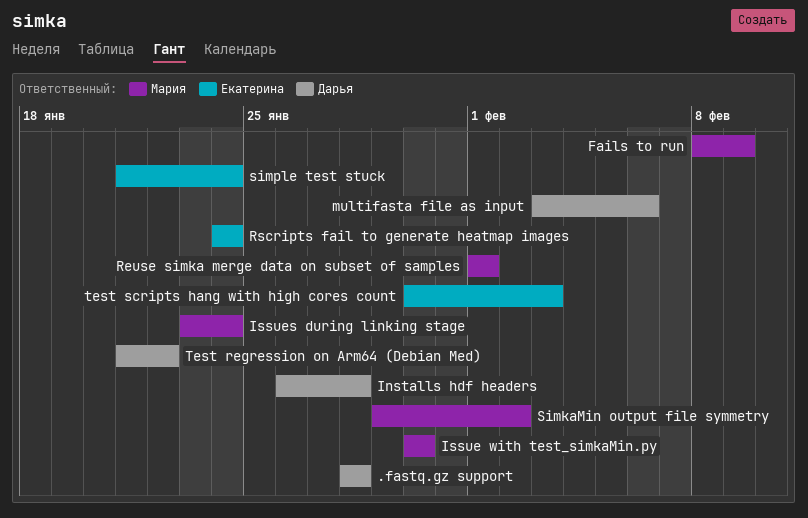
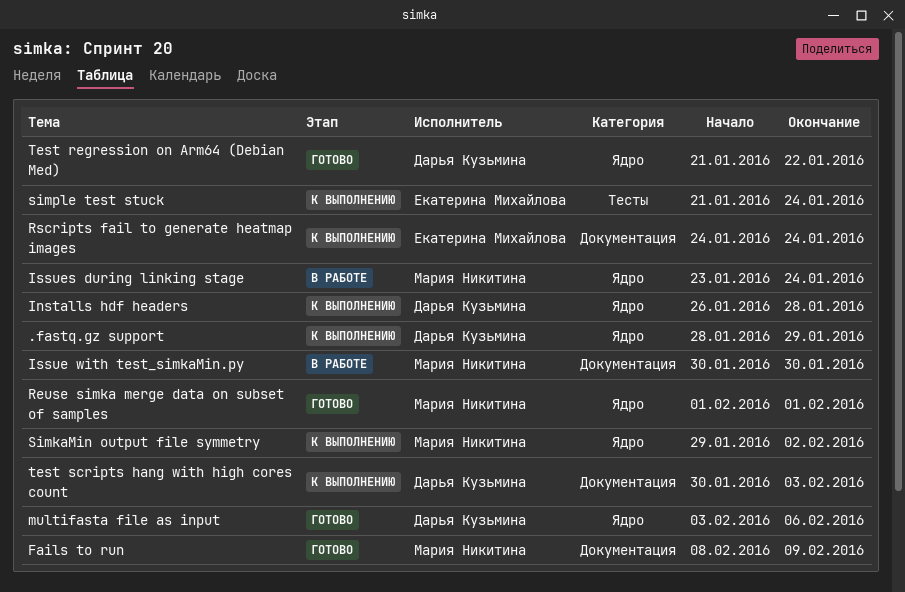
.fastq.gz support, due: Jan 28 -> Jan 29
test scripts hang with high cores count, owner: Екатерина Михайлова -> Дарья Кузьмина

